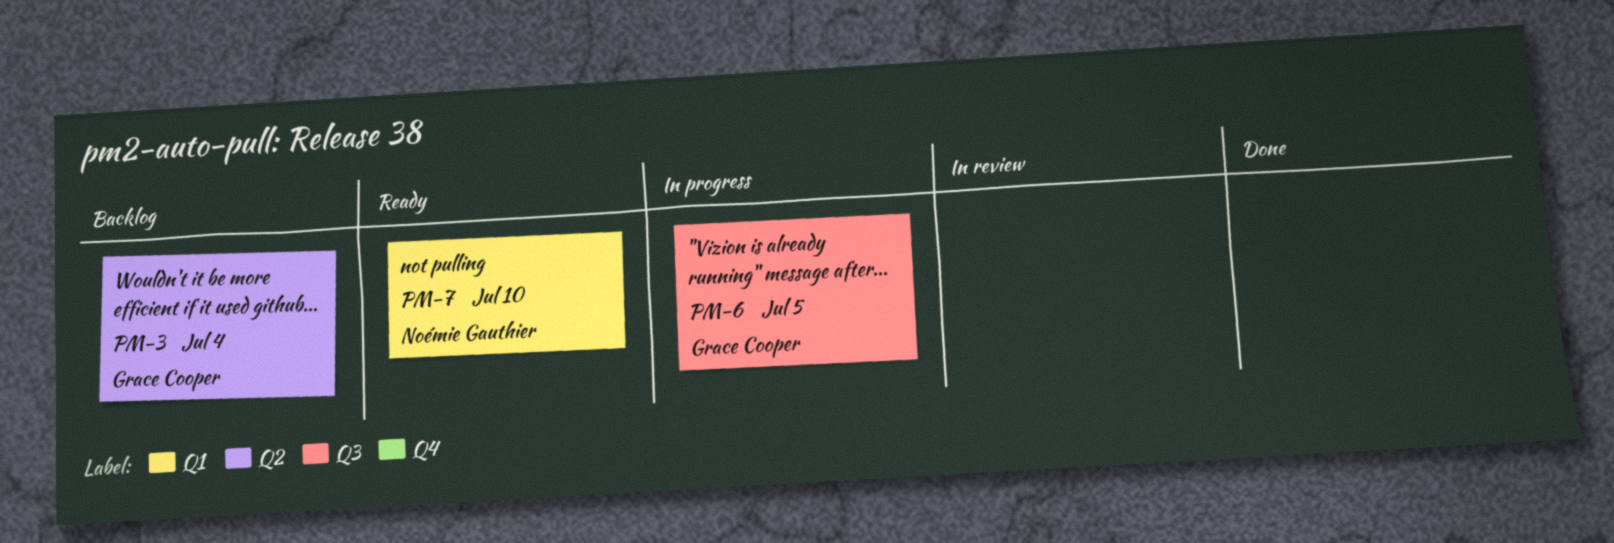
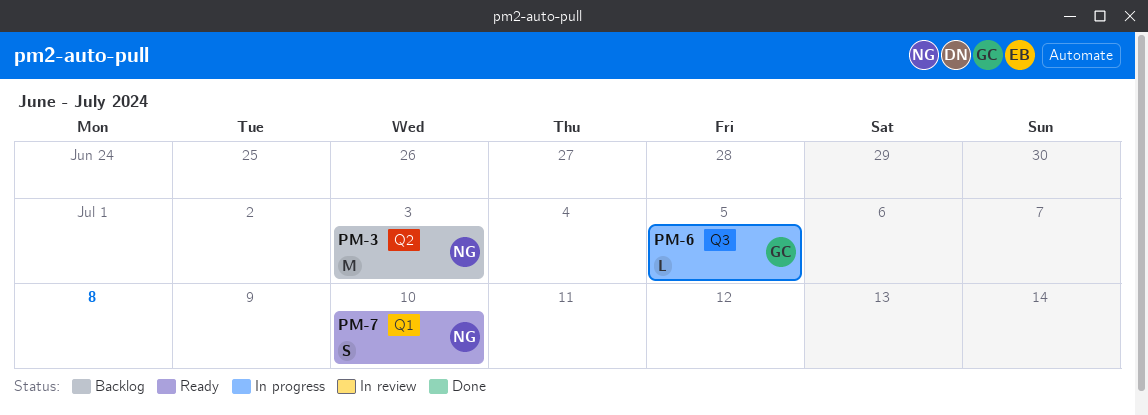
PM-3, owner: Grace Cooper -> Noémie Gauthier
PM-3, due: Jul 4 -> Jul 3

